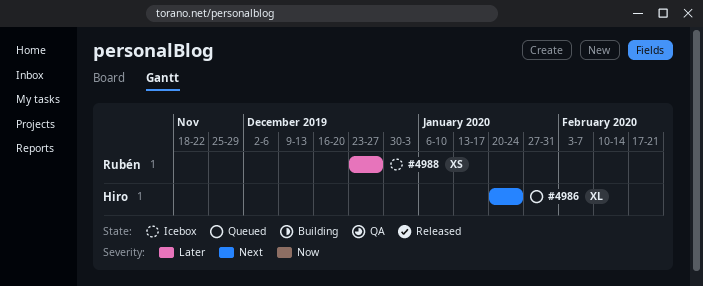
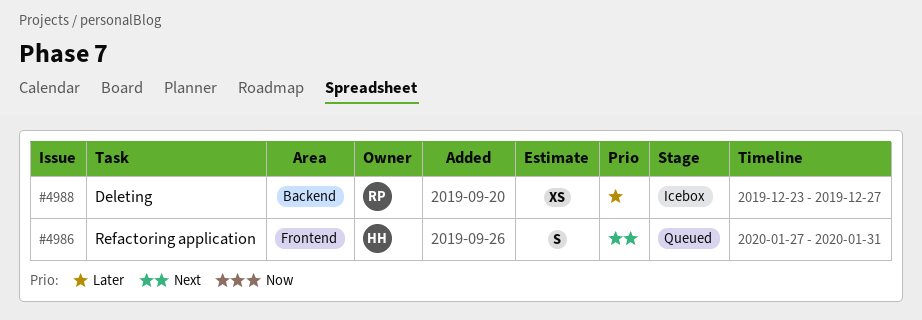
#4986, estimate: XL -> S
#4986, start: Jan 20 -> Jan 27
#4986, due: Jan 24 -> Jan 31

